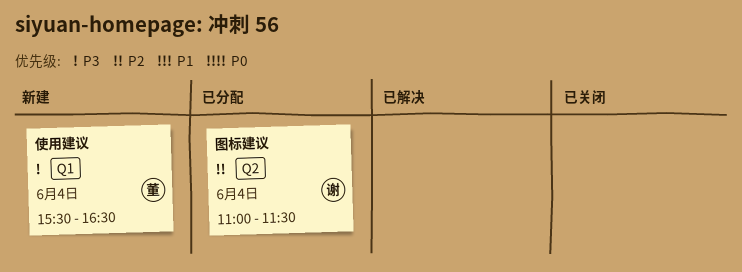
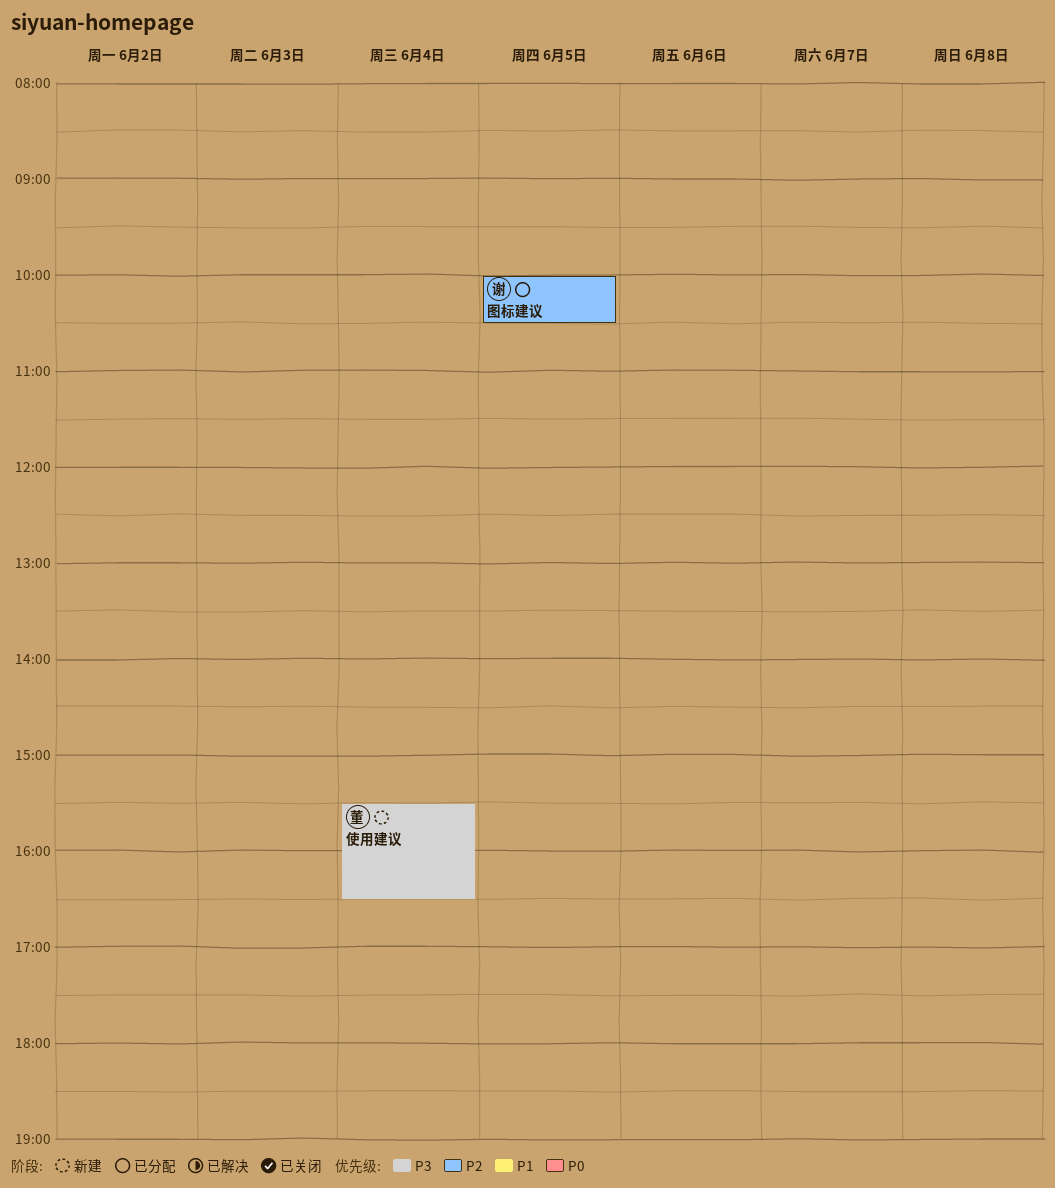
图标建议, day: Jun 4 -> Jun 5
图标建议, begins: 11:00 -> 10:00
图标建议, ends: 11:30 -> 10:30

